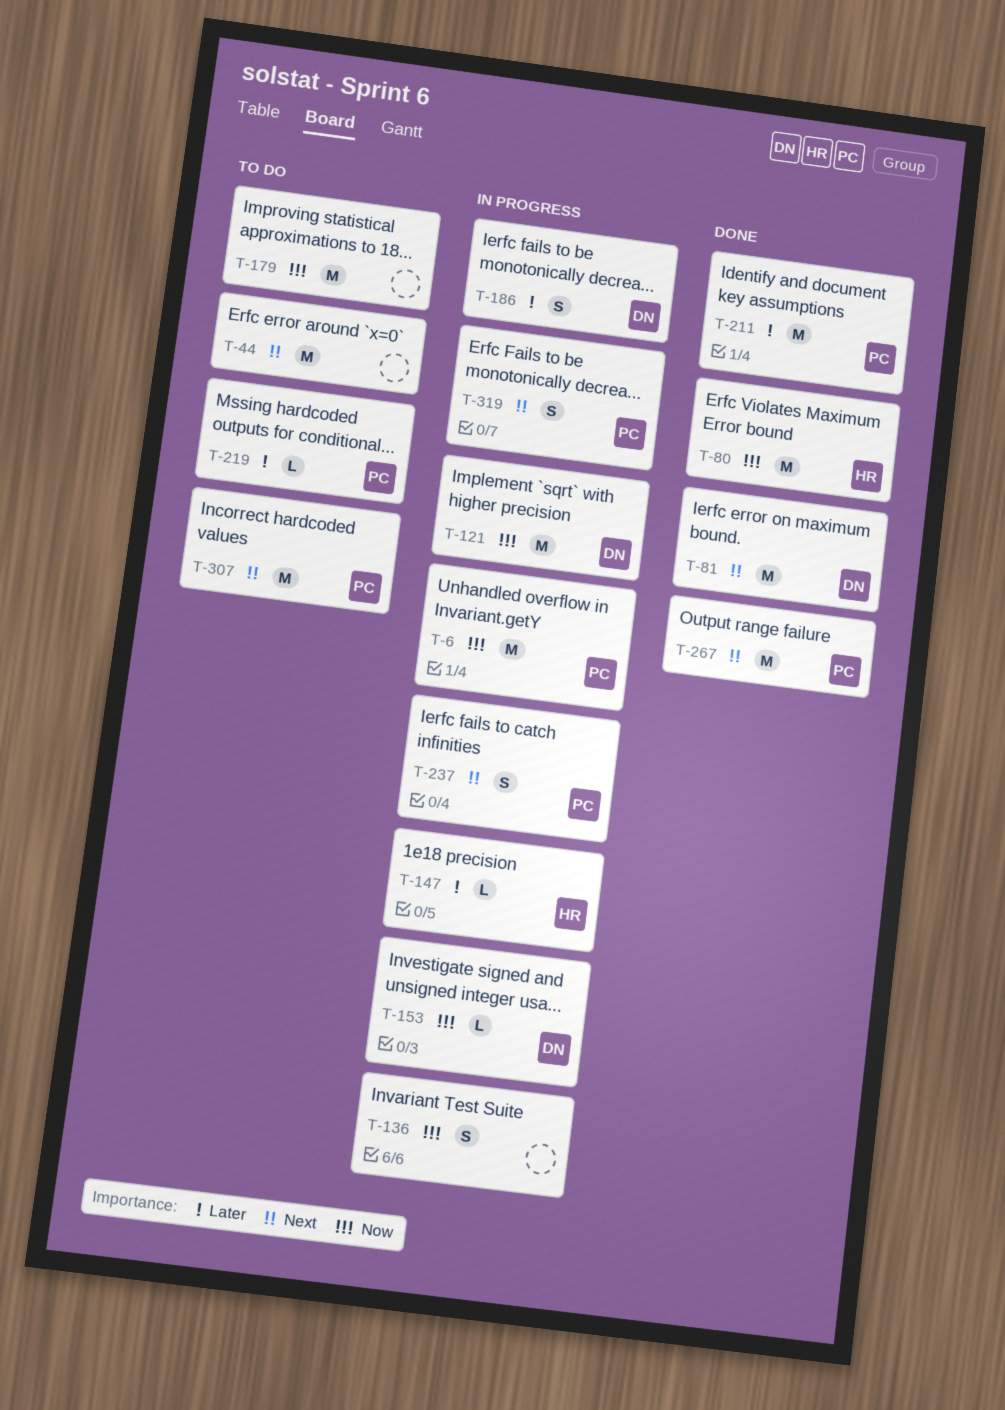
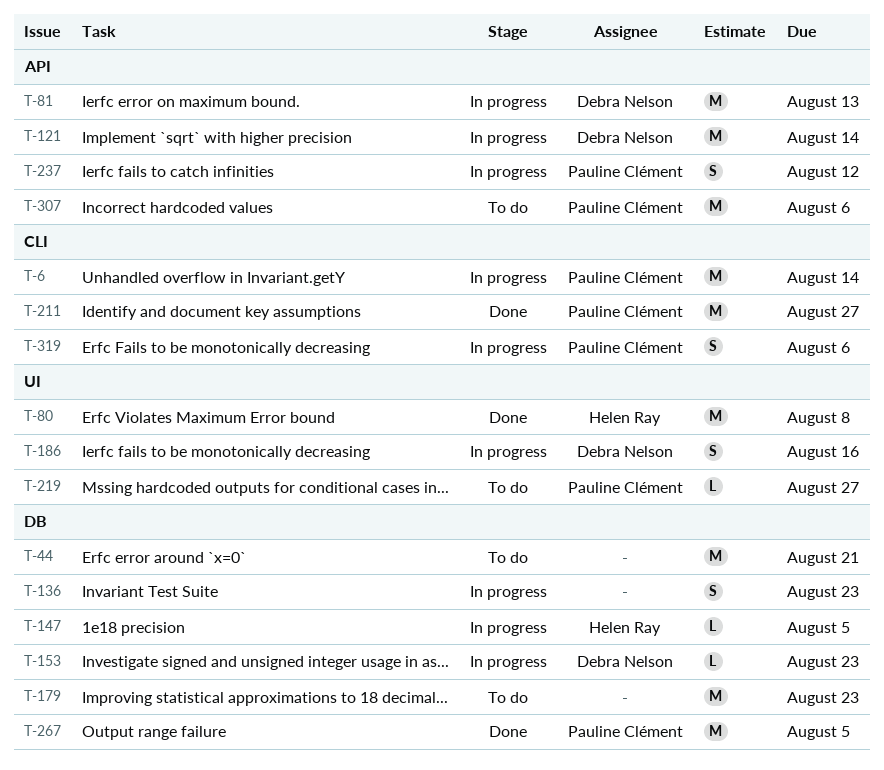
T-81, status: Done -> In progress

